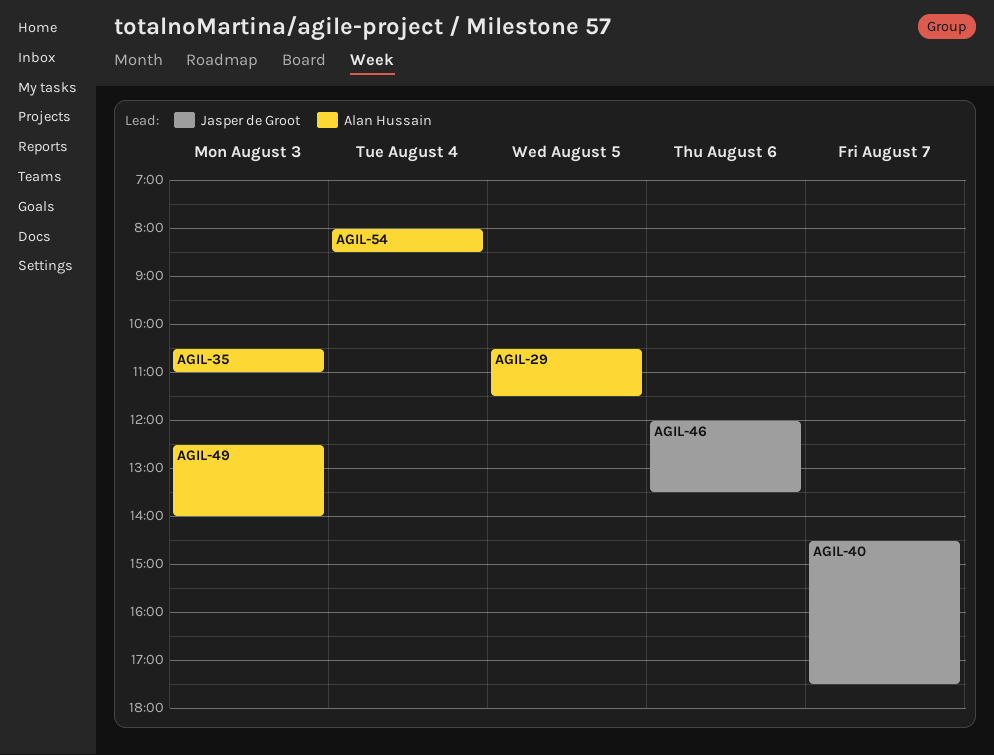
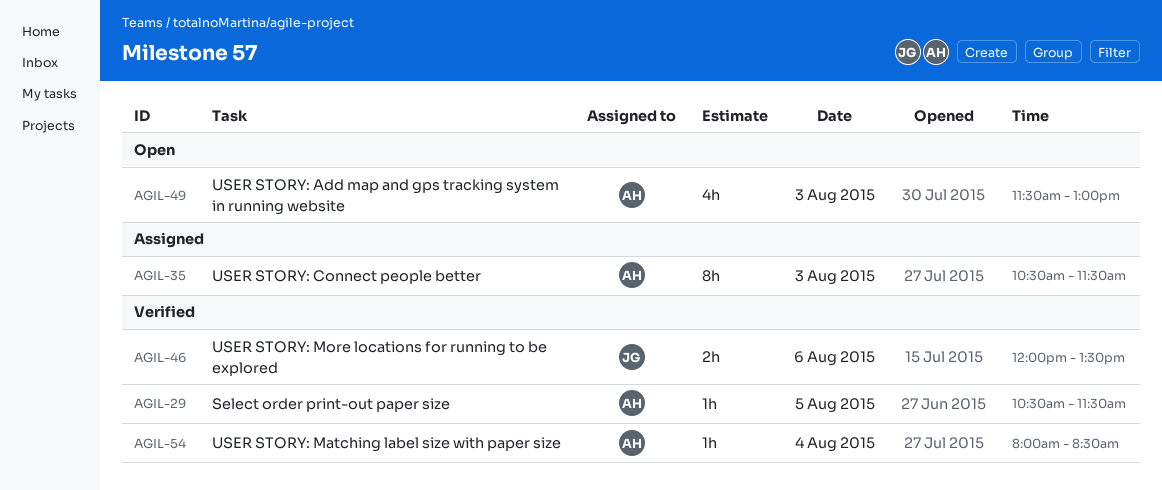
AGIL-35, ends: 11:00 -> 11:30
AGIL-40: present -> none
AGIL-49, begins: 12:30 -> 11:30
AGIL-49, ends: 14:00 -> 13:00

